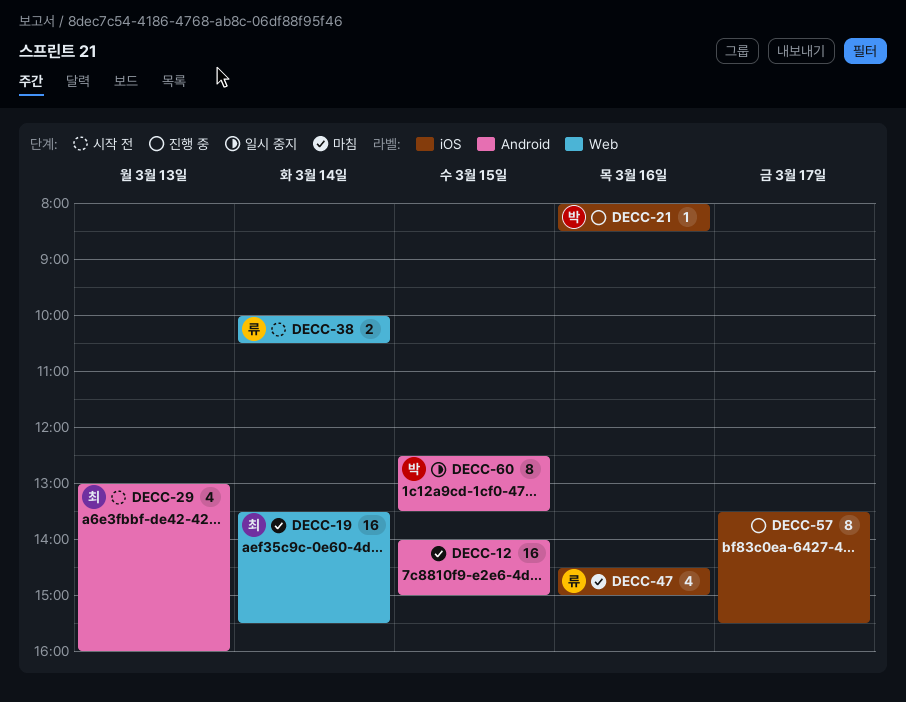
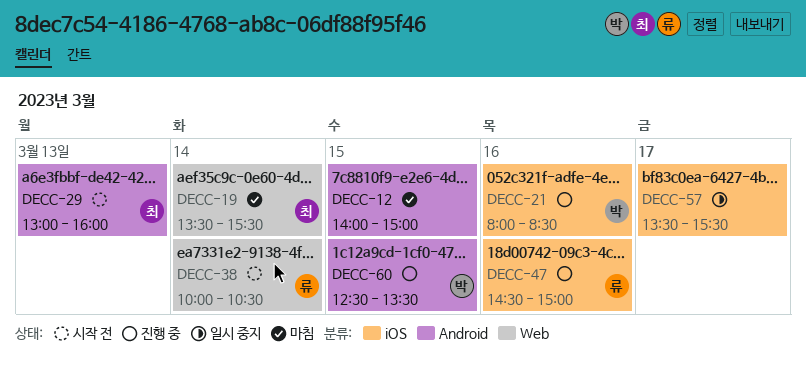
DECC-47, status: 마침 -> 진행 중
DECC-57, status: 진행 중 -> 일시 중지
DECC-60, status: 일시 중지 -> 진행 중

